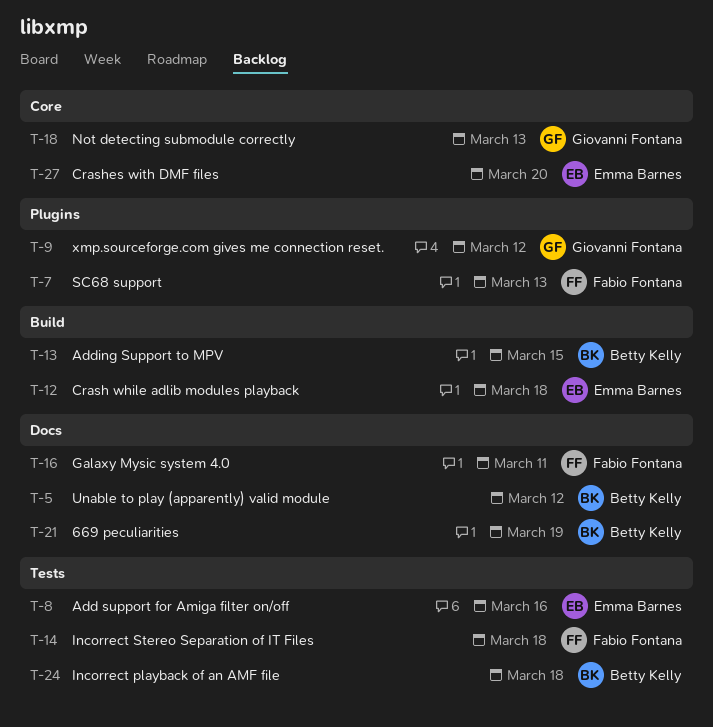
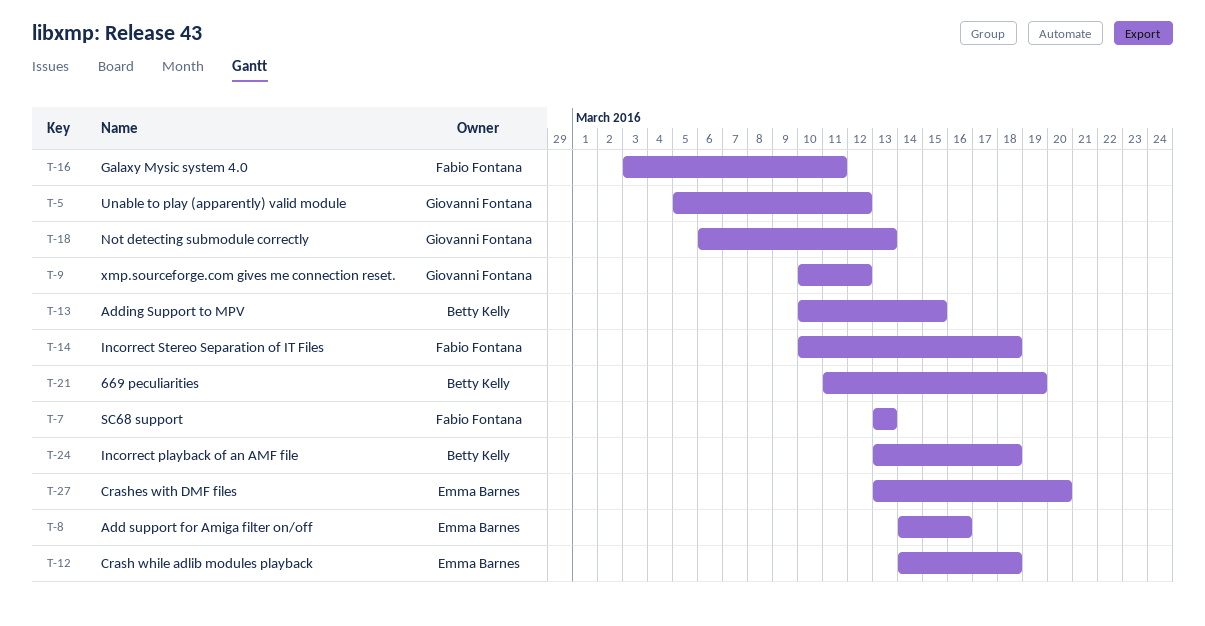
T-5, owner: Betty Kelly -> Giovanni Fontana

